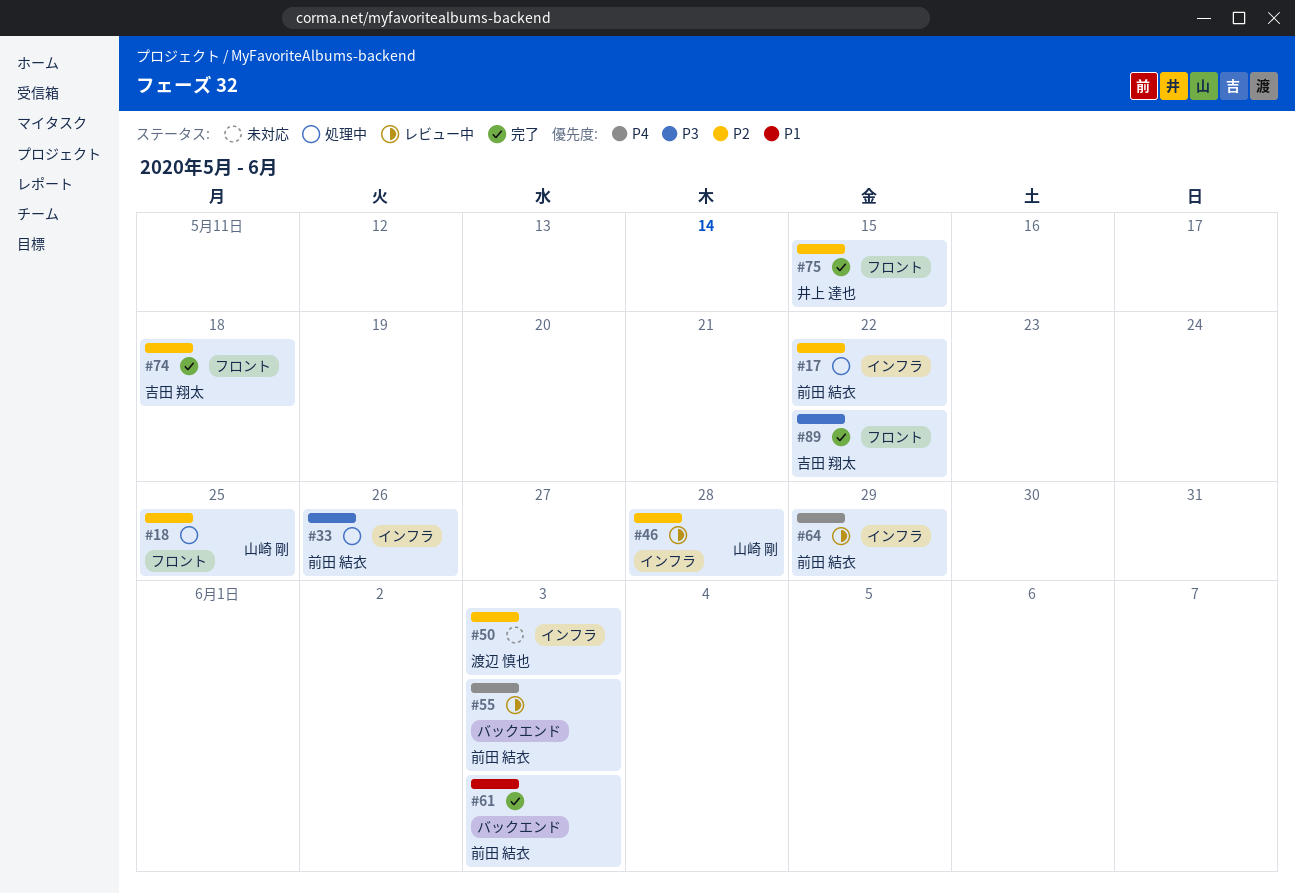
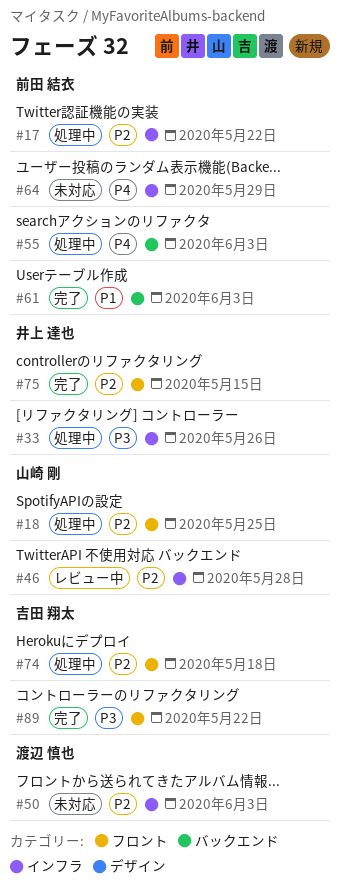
#33, owner: 前田 結衣 -> 井上 達也
#55, status: レビュー中 -> 処理中
#64, status: レビュー中 -> 未対応
#74, status: 完了 -> 処理中

